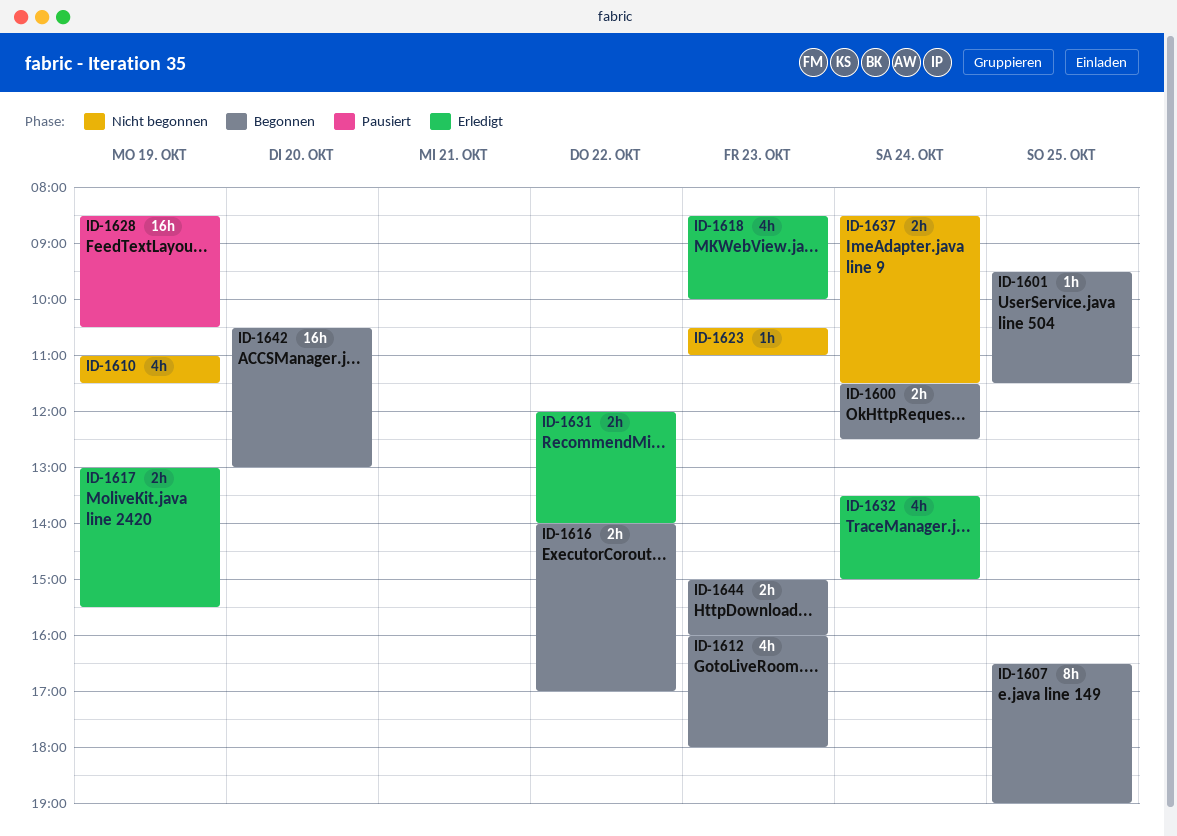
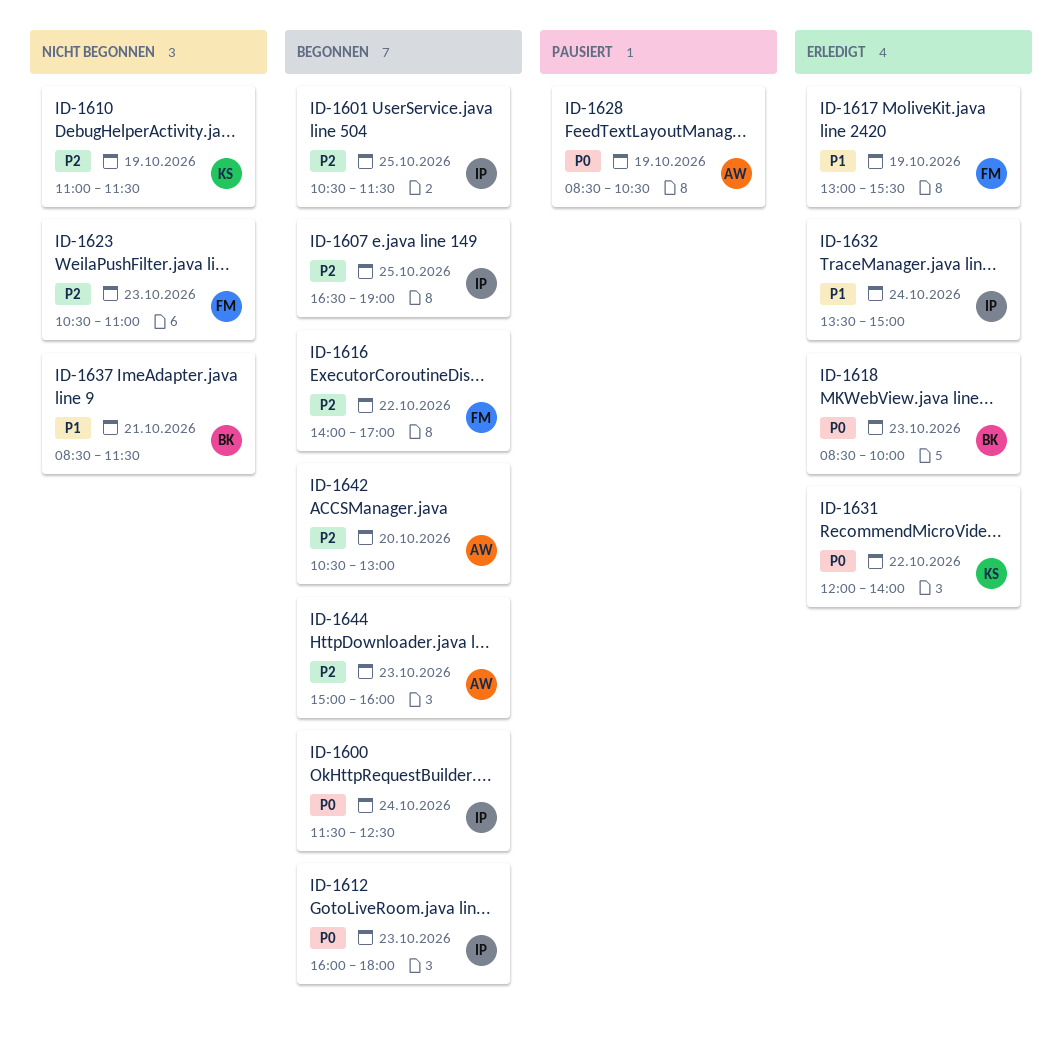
ID-1601, begins: 09:30 -> 10:30
ID-1637, day: Oct 24 -> Oct 21

